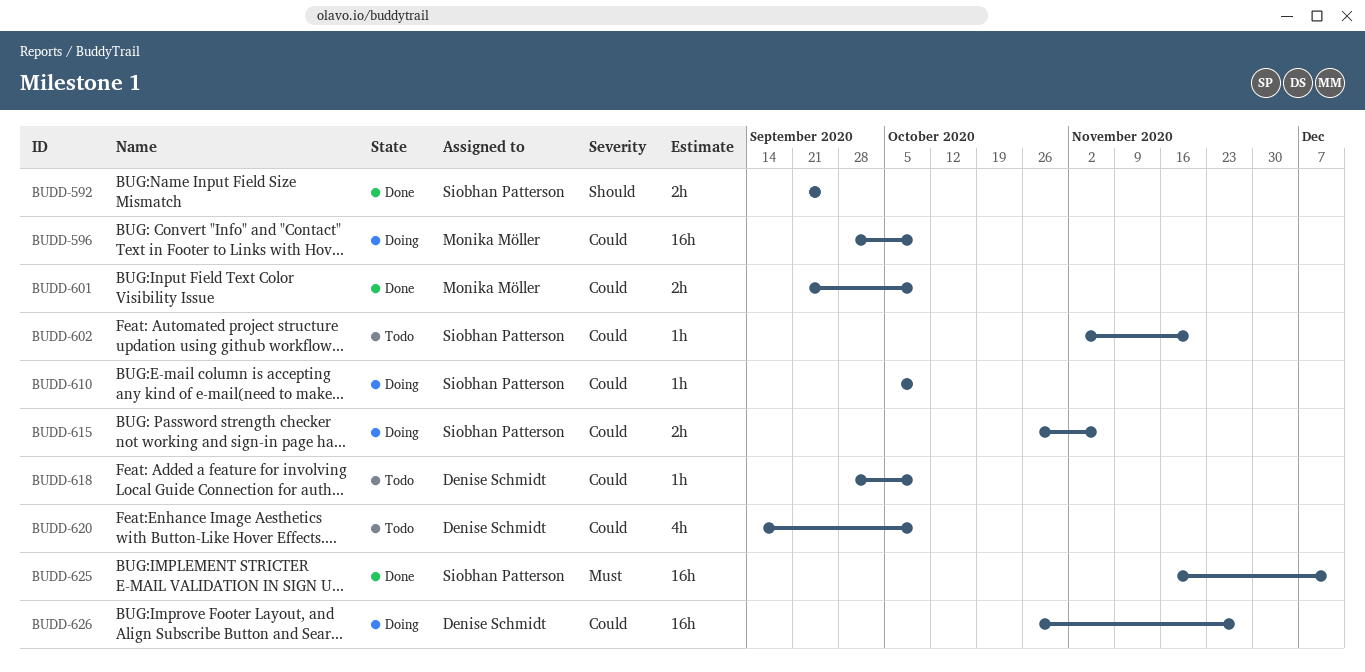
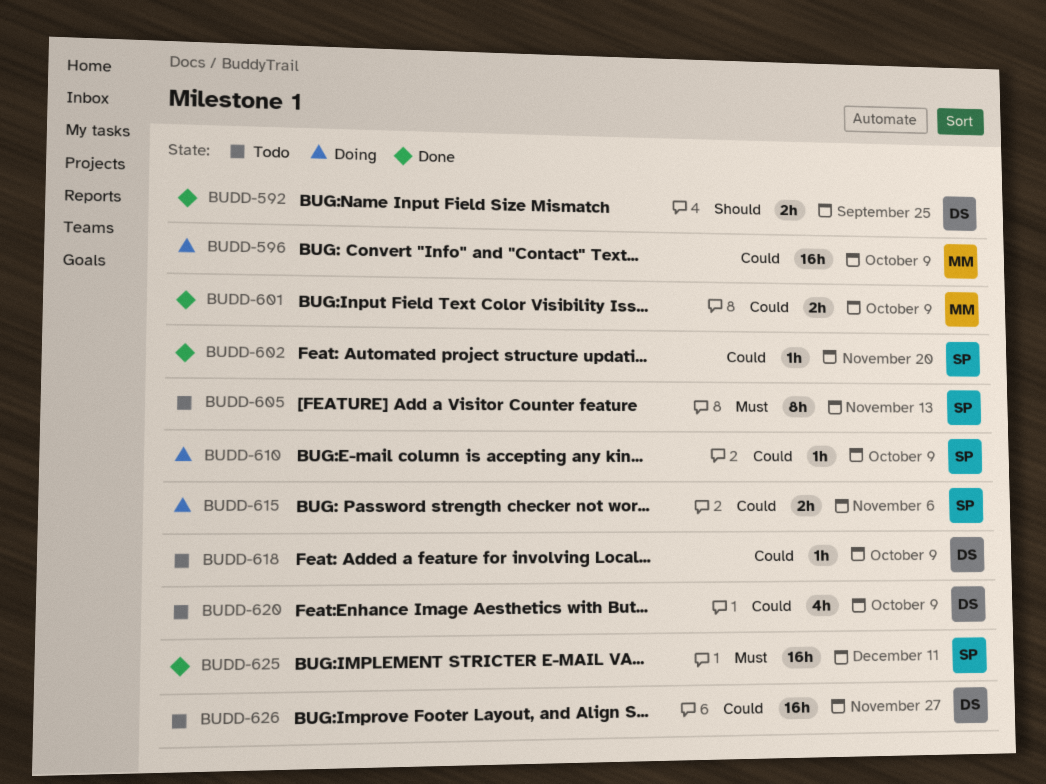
BUDD-592, owner: Siobhan Patterson -> Denise Schmidt
BUDD-602, status: Todo -> Done
BUDD-605: none -> present
BUDD-626, status: Doing -> Todo

